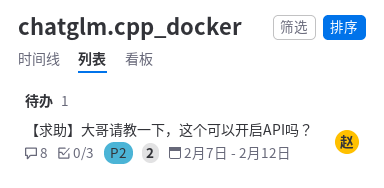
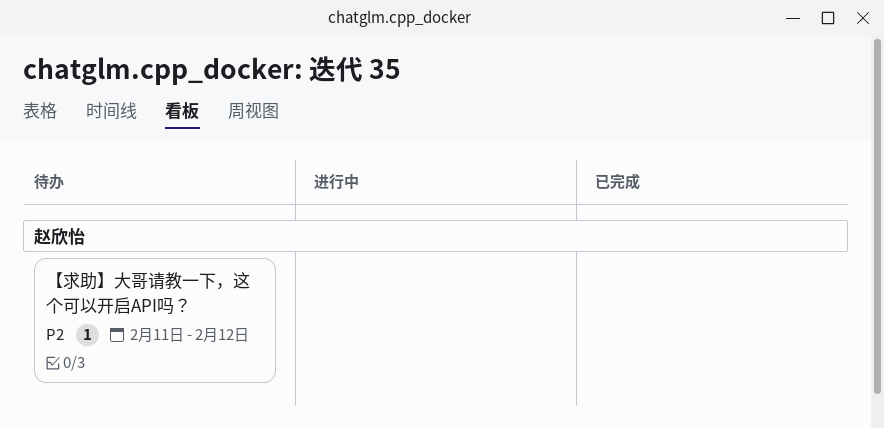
【求助】大哥请教一下，这个可以开启API吗？, estimate: 2 -> 1
【求助】大哥请教一下，这个可以开启API吗？, start: Feb 7 -> Feb 11

